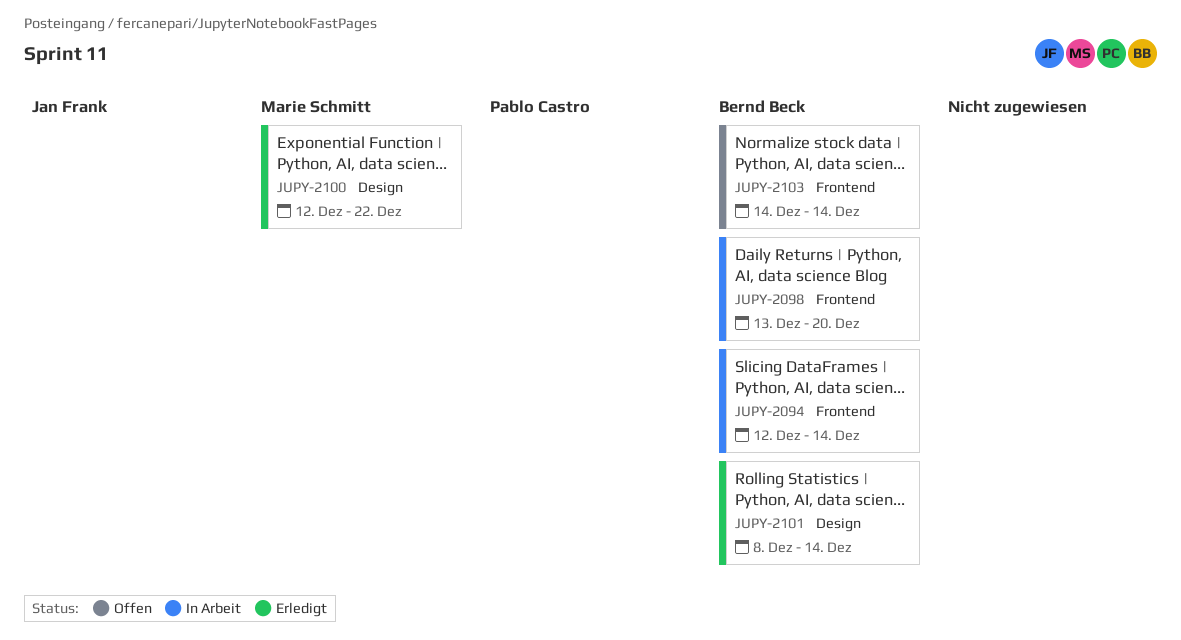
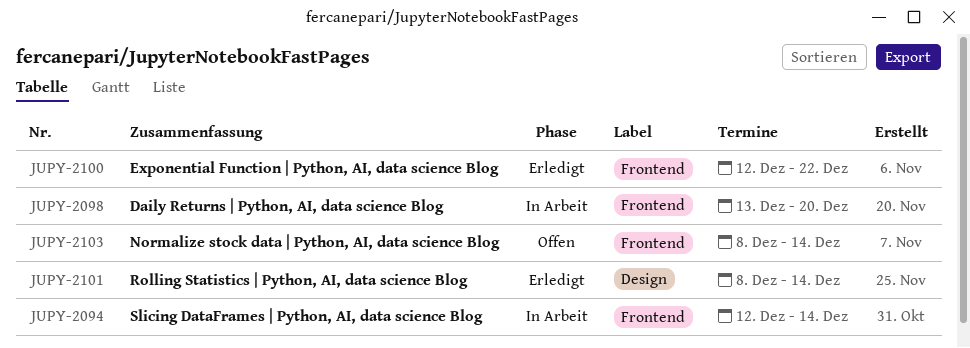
JUPY-2100, label: Design -> Frontend
JUPY-2103, start: Dec 14 -> Dec 8

